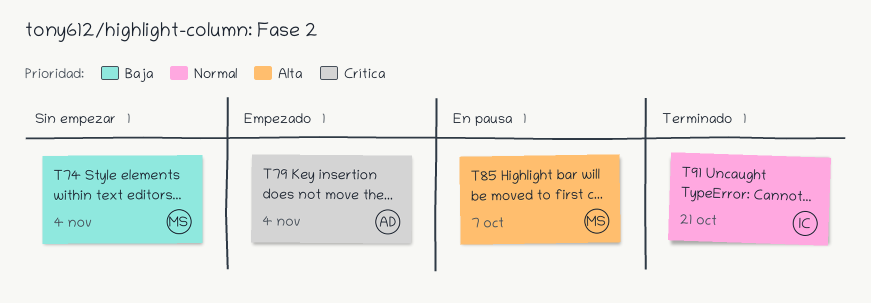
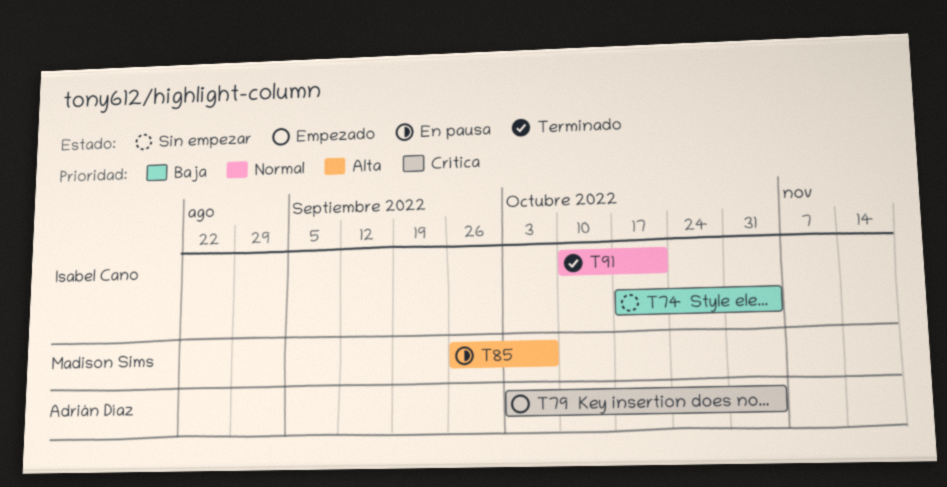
T74, owner: Madison Sims -> Isabel Cano

